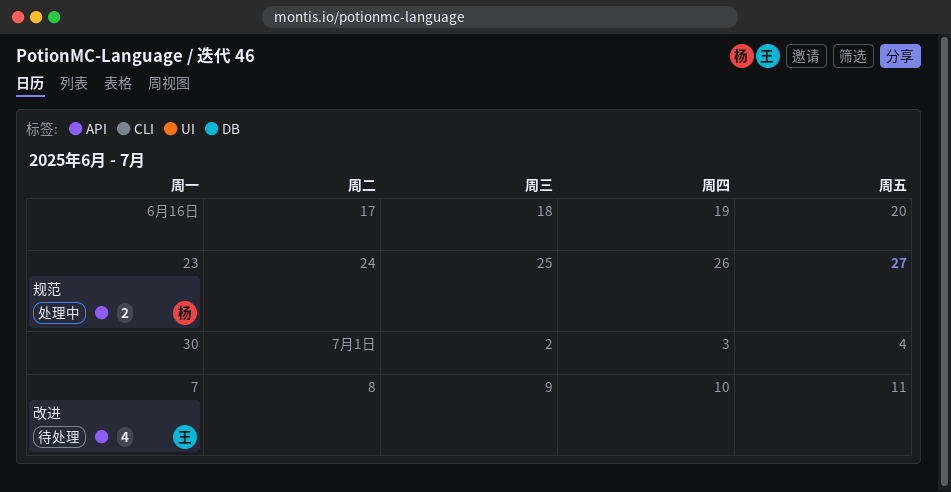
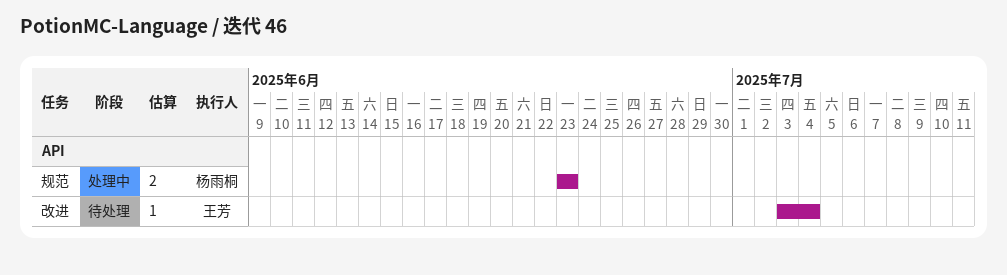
改进, estimate: 4 -> 1
改进, due: Jul 7 -> Jul 4

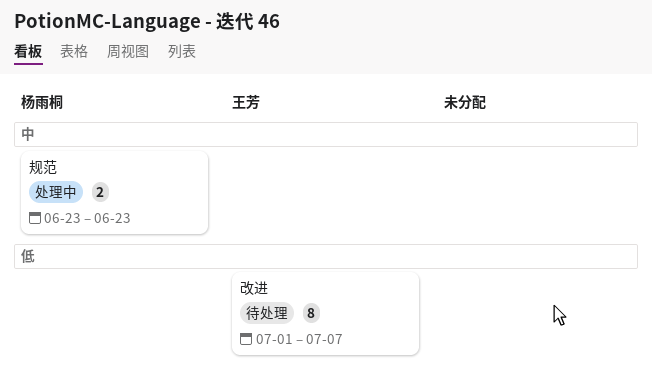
改进, estimate: 1 -> 8
改进, start: Jul 3 -> Jul 1
改进, due: Jul 4 -> Jul 7

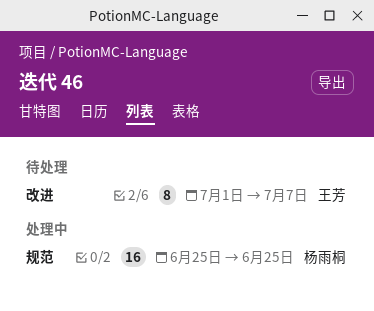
规范, estimate: 2 -> 16
规范, start: Jun 23 -> Jun 25
规范, due: Jun 23 -> Jun 25

